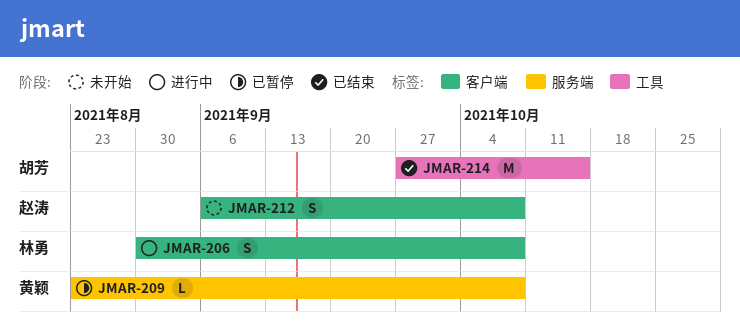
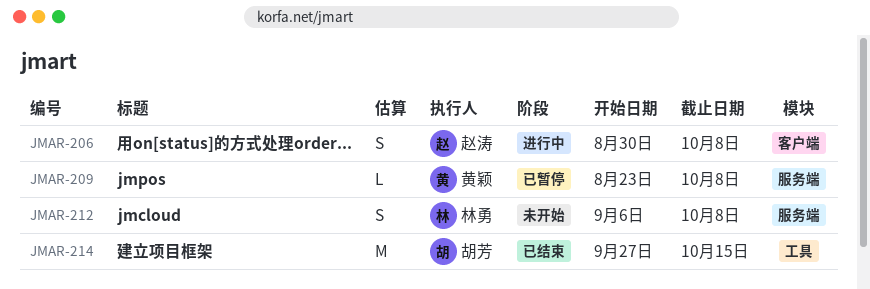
JMAR-206, owner: 林勇 -> 赵涛
JMAR-212, owner: 赵涛 -> 林勇
JMAR-212, label: 客户端 -> 服务端

